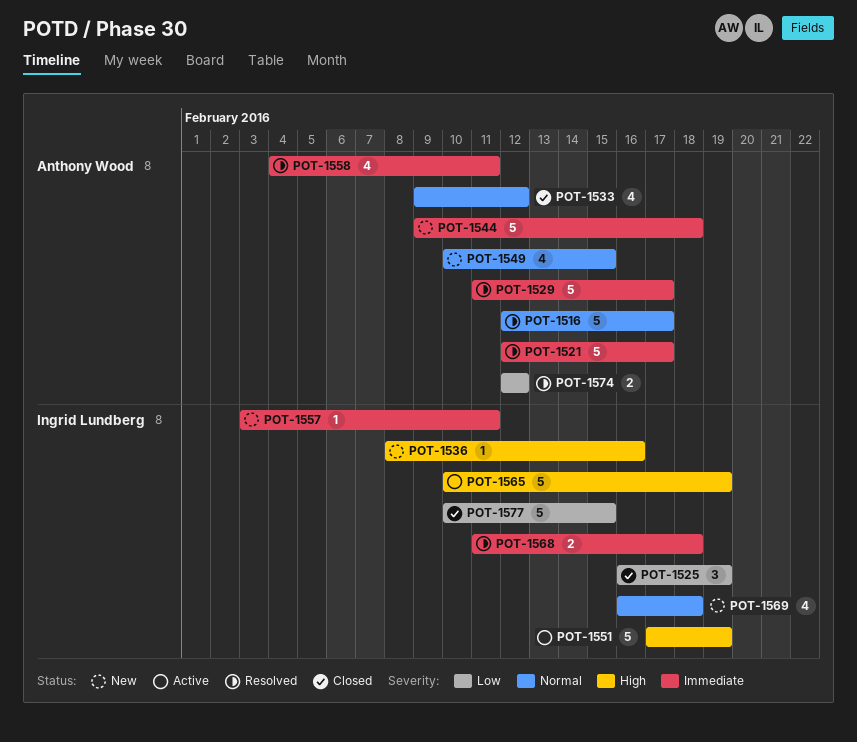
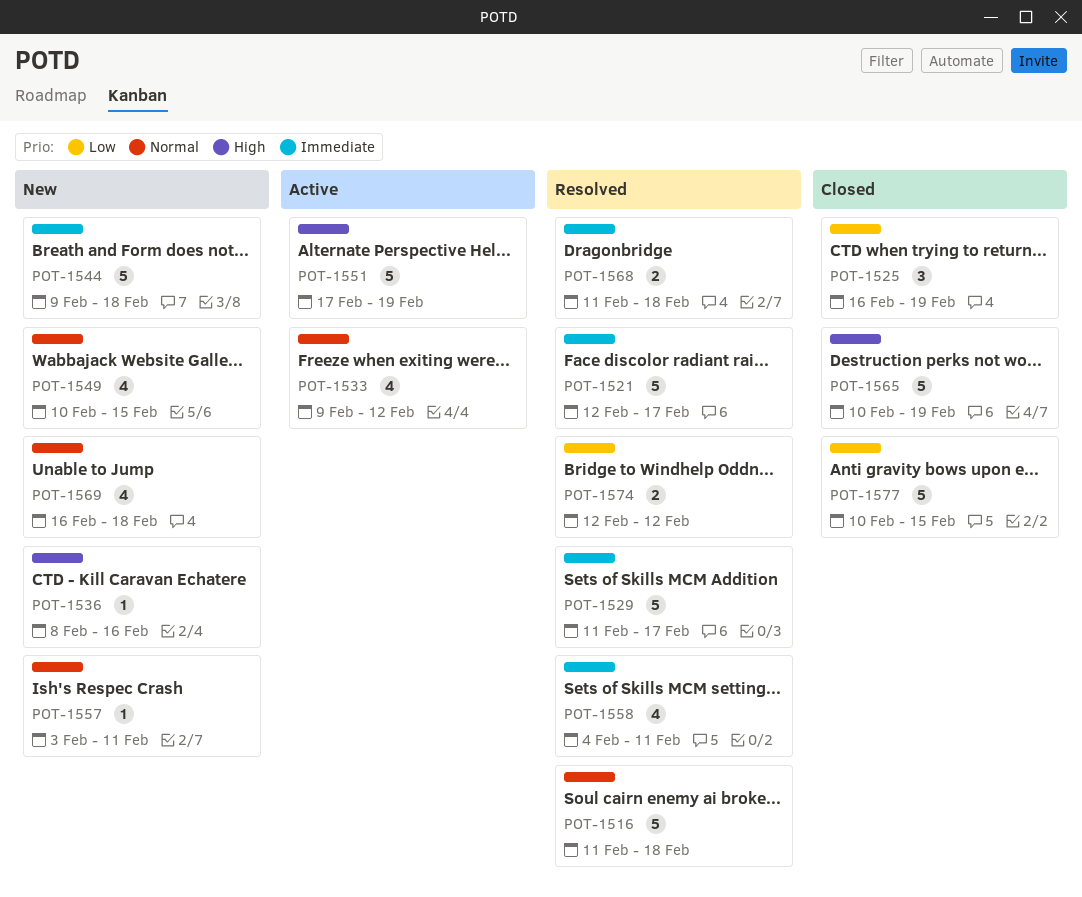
POT-1516, start: Feb 12 -> Feb 11
POT-1516, due: Feb 17 -> Feb 18
POT-1533, status: Closed -> Active
POT-1557, priority: Immediate -> Normal
POT-1565, status: Active -> Closed

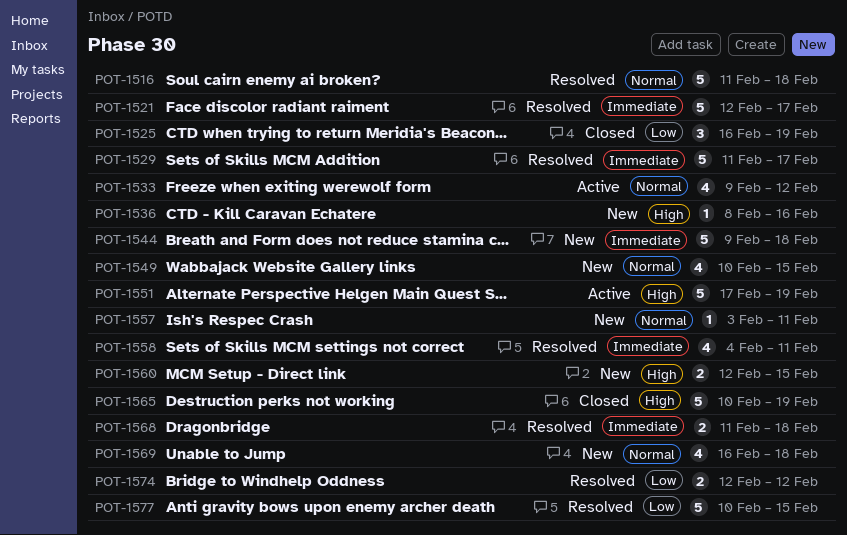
POT-1560: none -> present
POT-1577, status: Closed -> Resolved

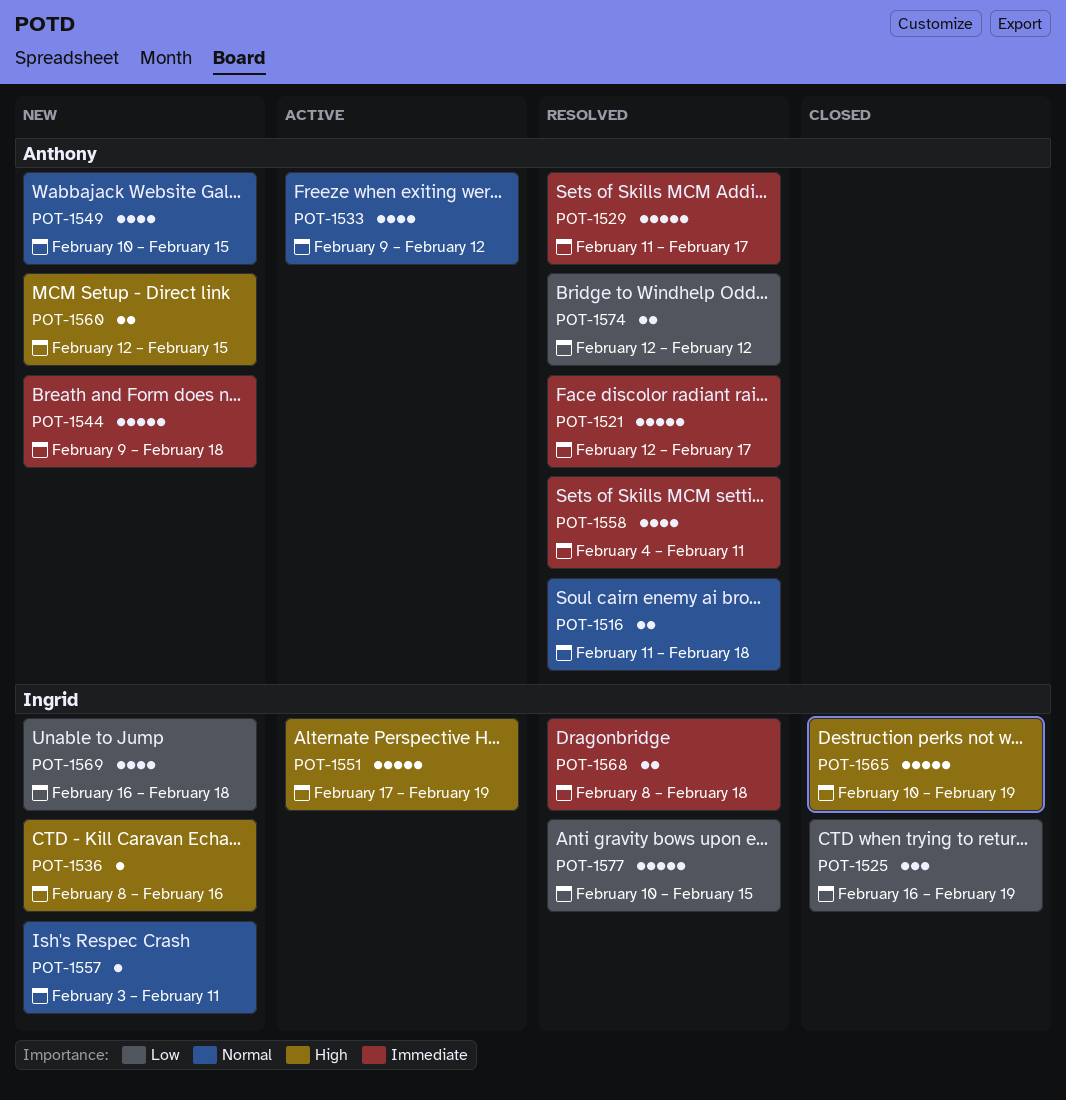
POT-1516, estimate: 5 -> 2
POT-1568, start: Feb 11 -> Feb 8
POT-1569, priority: Normal -> Low

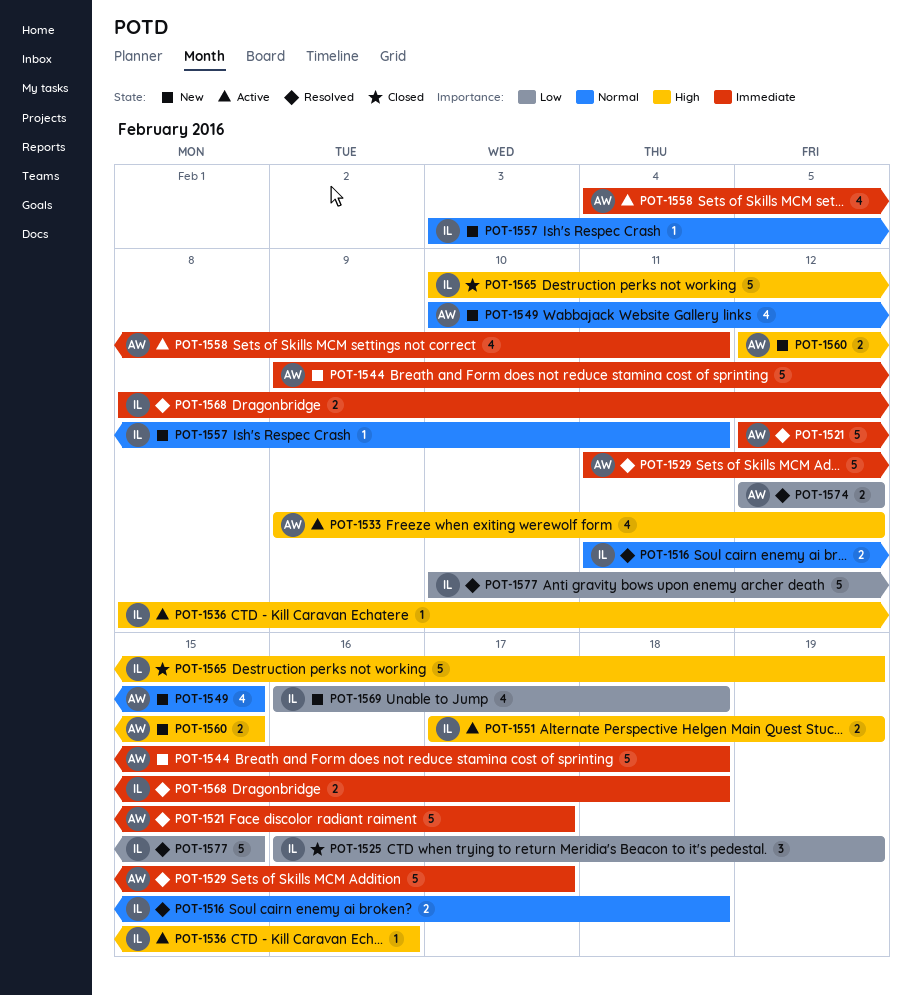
POT-1516, owner: Anthony -> Ingrid
POT-1533, priority: Normal -> High
POT-1536, status: New -> Active
POT-1551, estimate: 5 -> 2
POT-1558, status: Resolved -> Active

